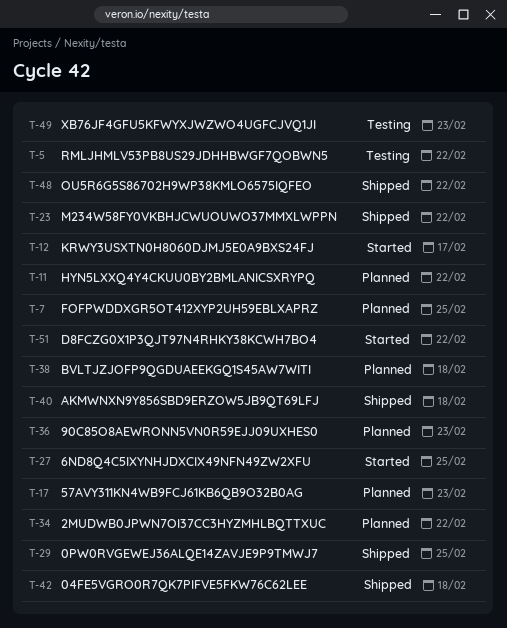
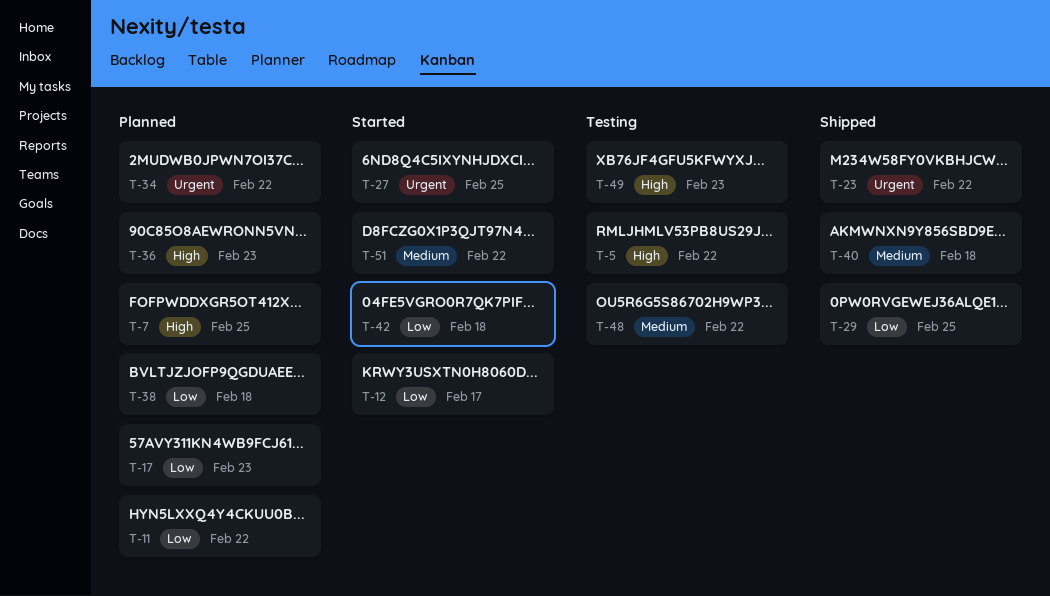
T-42, status: Shipped -> Started
T-48, status: Shipped -> Testing

